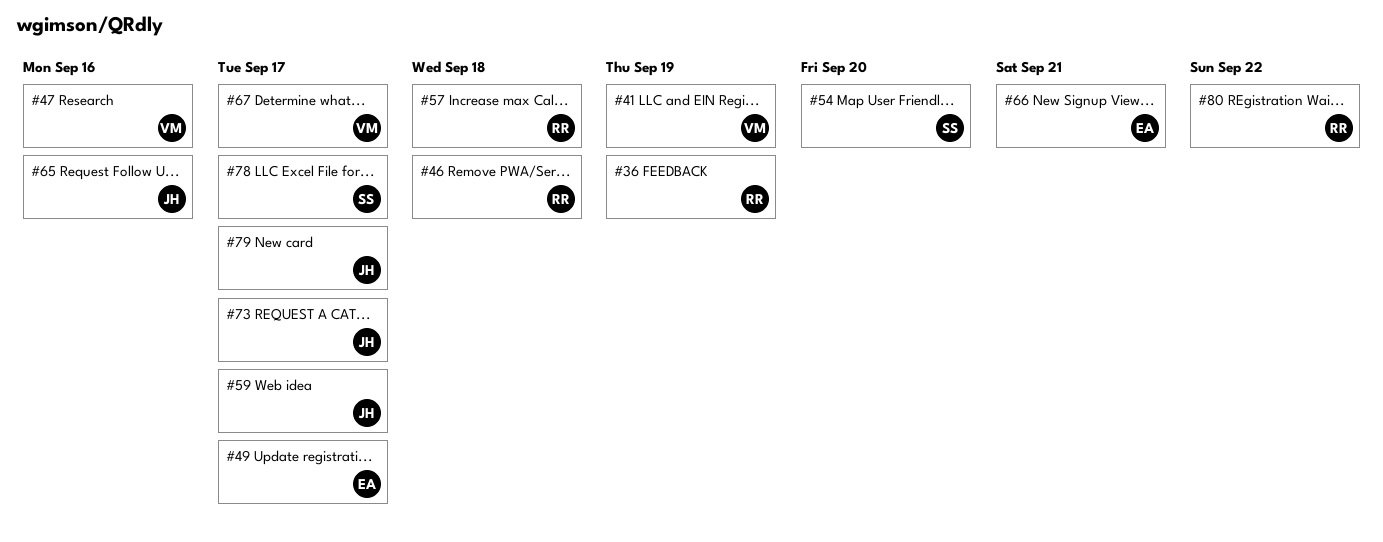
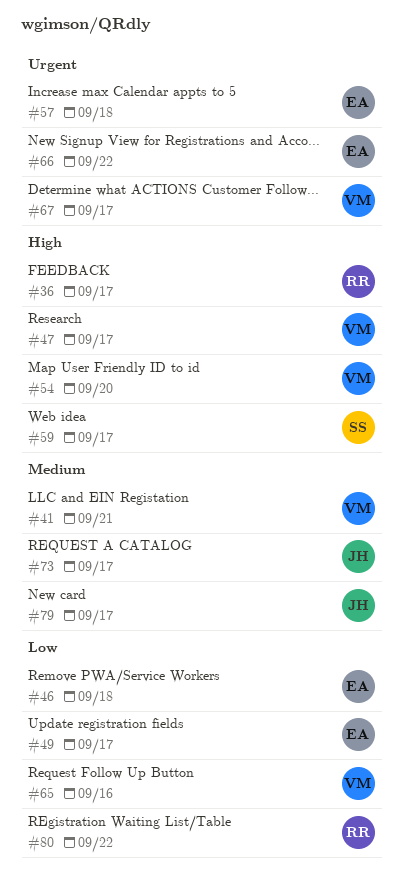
#36, due: Sep 19 -> Sep 17
#41, due: Sep 19 -> Sep 21
#46, owner: RR -> EA
#47, due: Sep 16 -> Sep 17
#54, owner: SS -> VM
#57, owner: RR -> EA
#59, owner: JH -> SS
#65, owner: JH -> VM
#66, due: Sep 21 -> Sep 22
#78: present -> none

